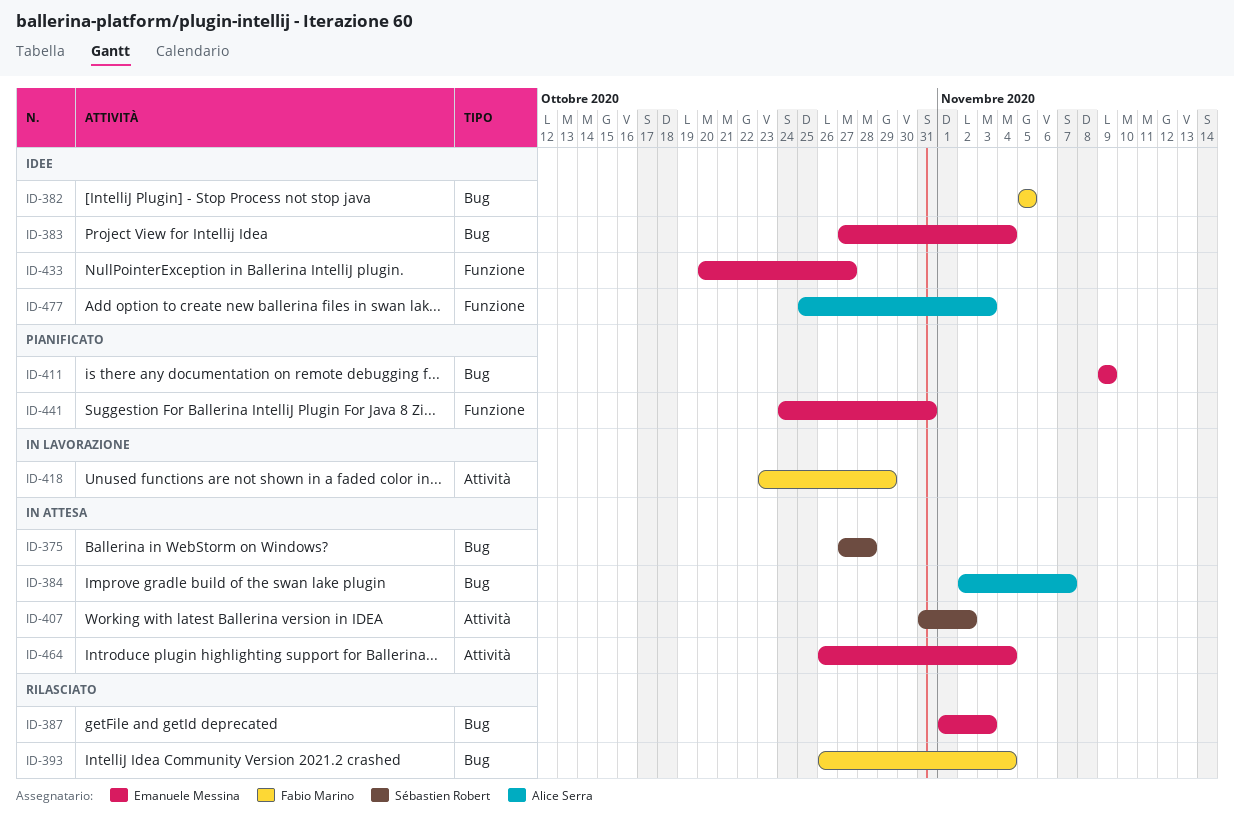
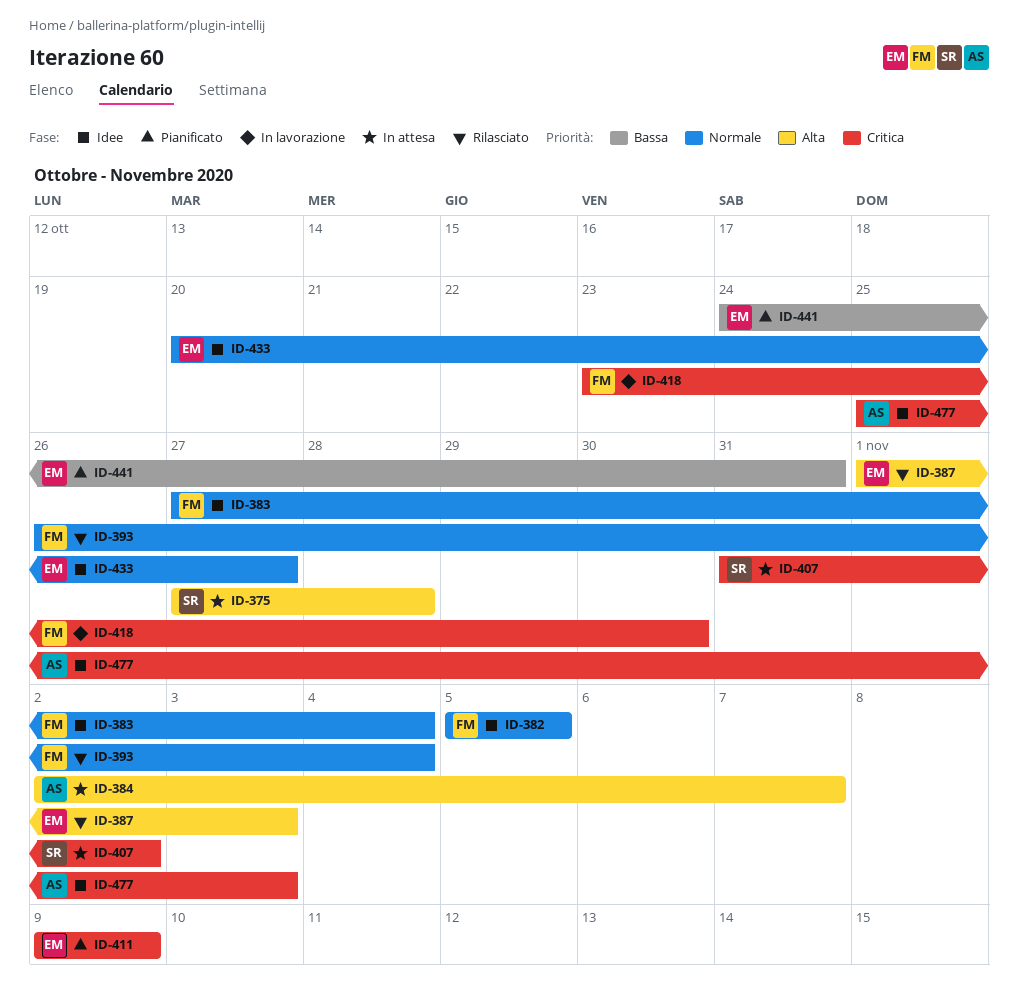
ID-383, owner: Emanuele Messina -> Fabio Marino
ID-418, due: Oct 29 -> Oct 30
ID-464: present -> none

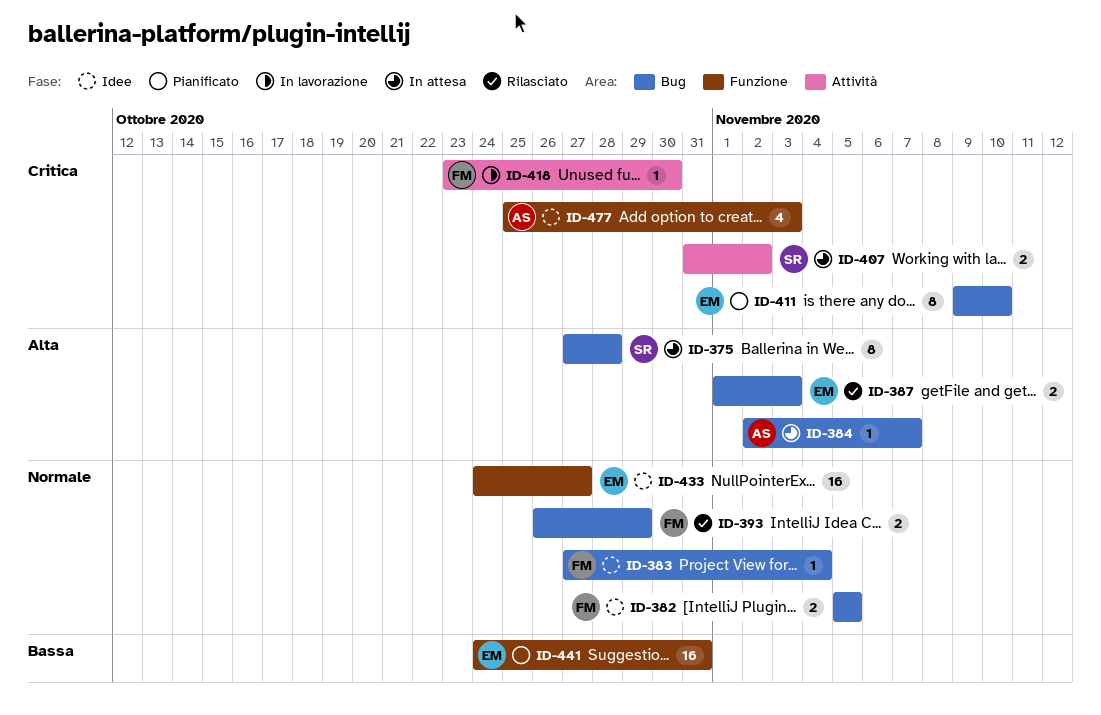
ID-393, due: Nov 4 -> Oct 29
ID-411, due: Nov 9 -> Nov 10
ID-433, start: Oct 20 -> Oct 24

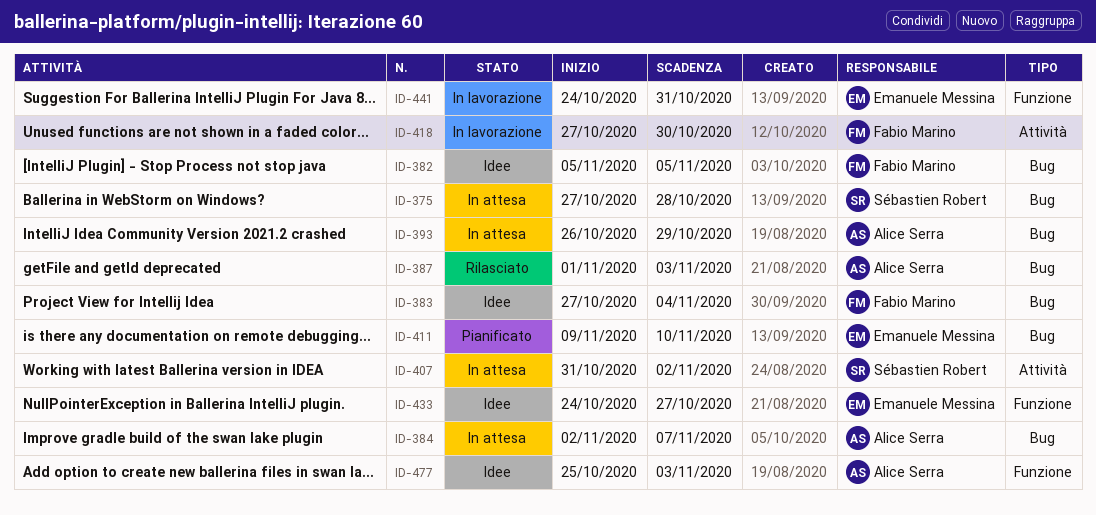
ID-387, owner: Emanuele Messina -> Alice Serra
ID-393, status: Rilasciato -> In attesa
ID-393, owner: Fabio Marino -> Alice Serra
ID-418, start: Oct 23 -> Oct 27
ID-441, status: Pianificato -> In lavorazione

